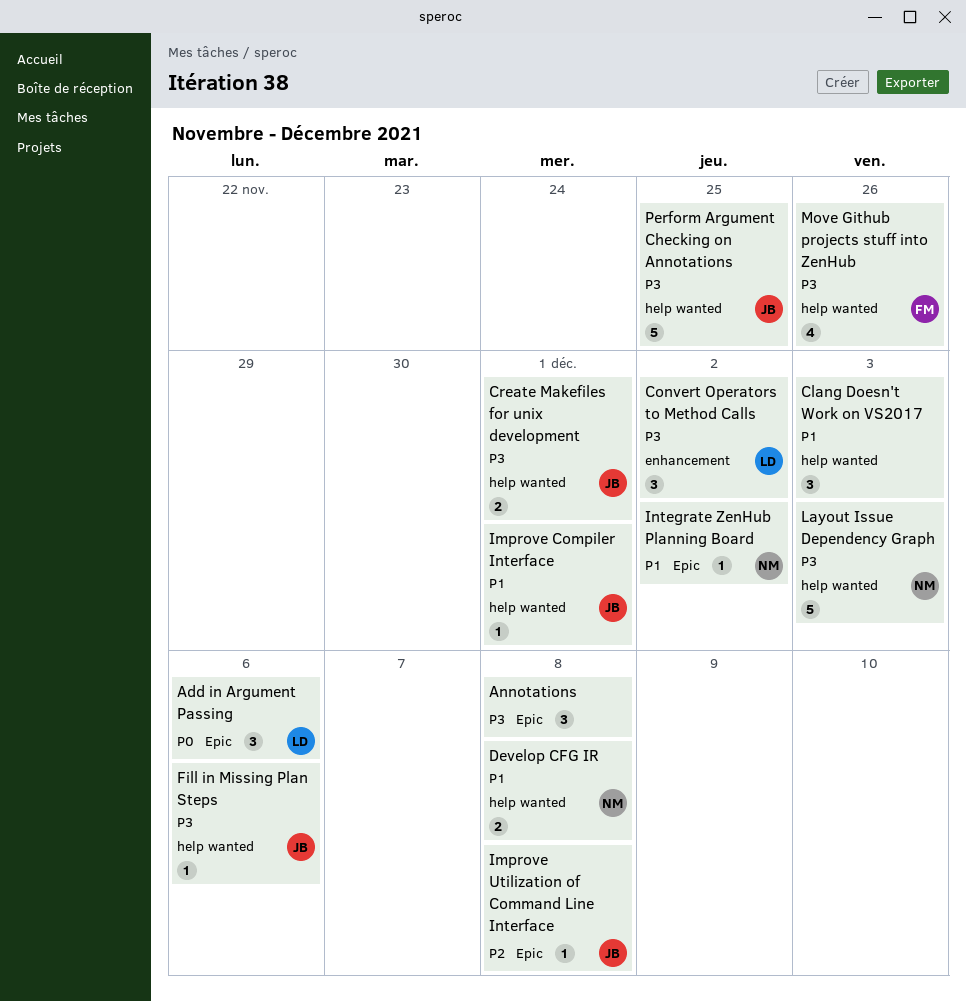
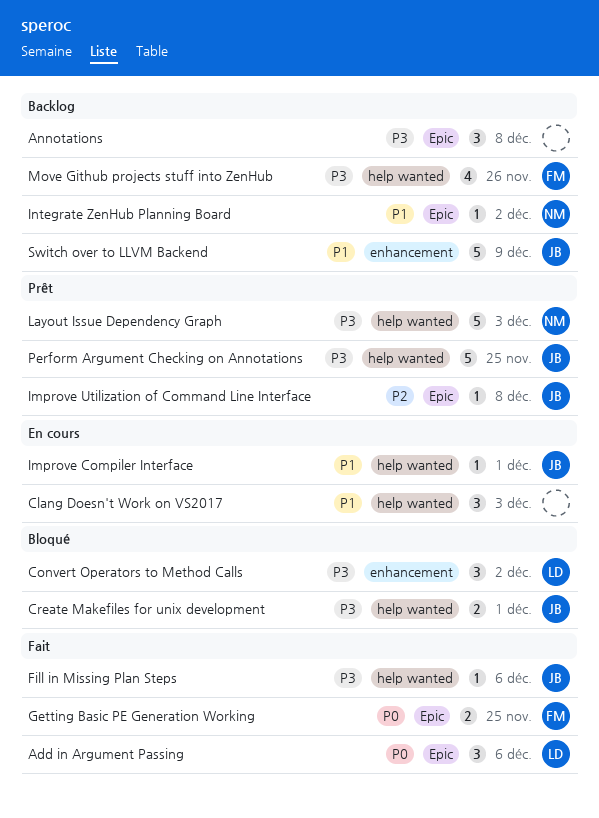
Develop CFG IR: present -> none
Getting Basic PE Generation Working: none -> present
Switch over to LLVM Backend: none -> present

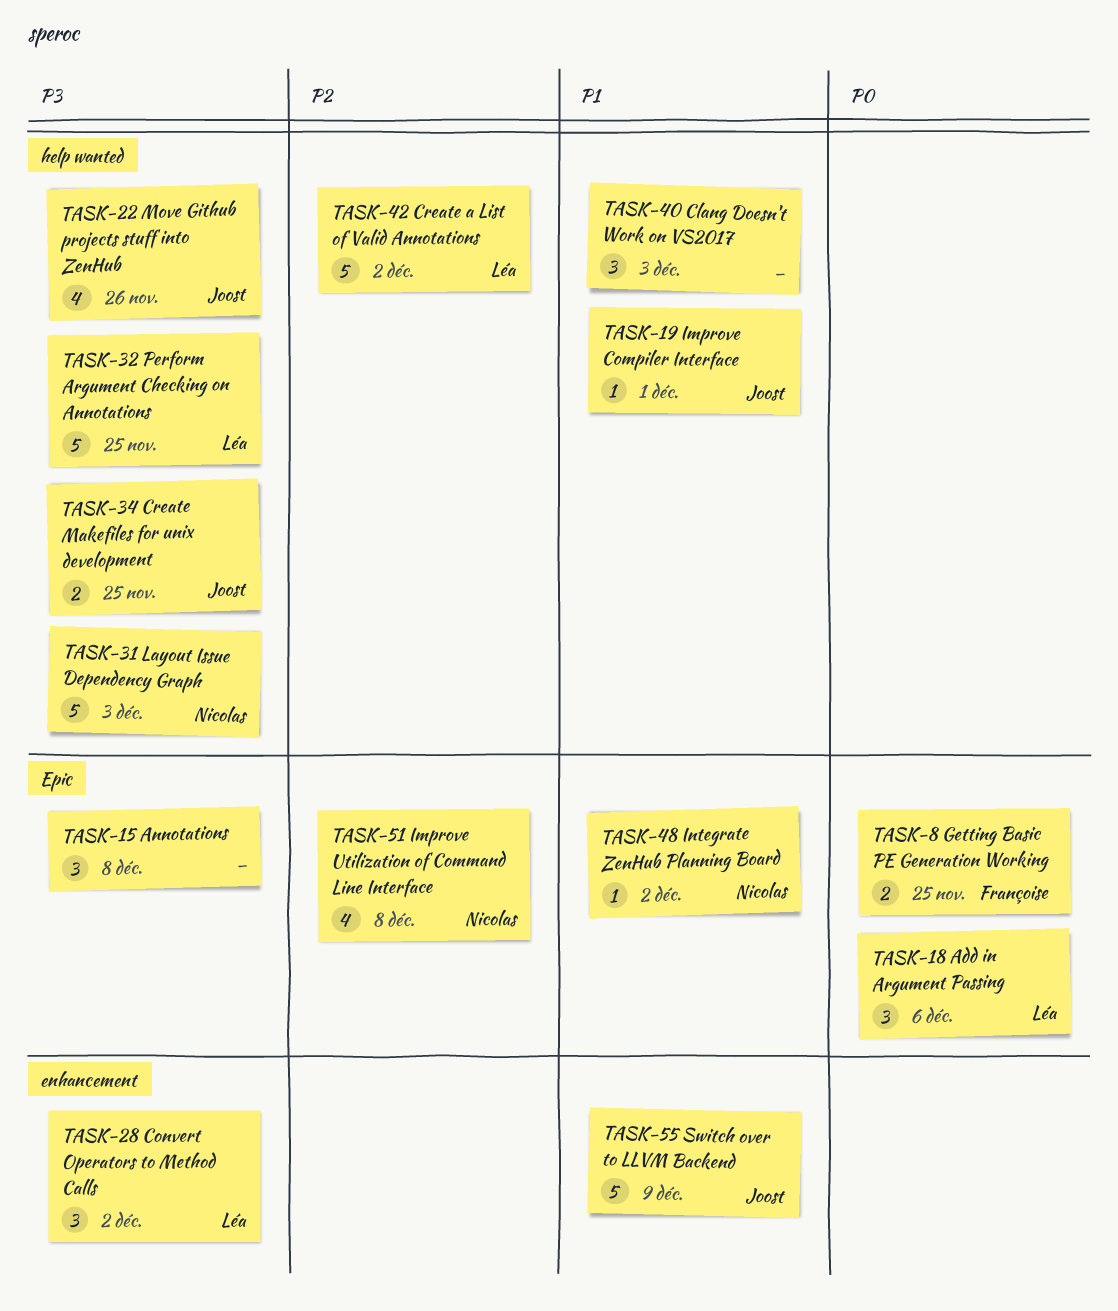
Create a List of Valid Annotations: none -> present
Create Makefiles for unix development, due: Dec 1 -> Nov 25
Fill in Missing Plan Steps: present -> none
Improve Utilization of Command Line Interface, owner: Joost -> Nicolas
Improve Utilization of Command Line Interface, estimate: 1 -> 4
Move Github projects stuff into ZenHub, owner: Françoise -> Joost
Perform Argument Checking on Annotations, owner: Joost -> Léa

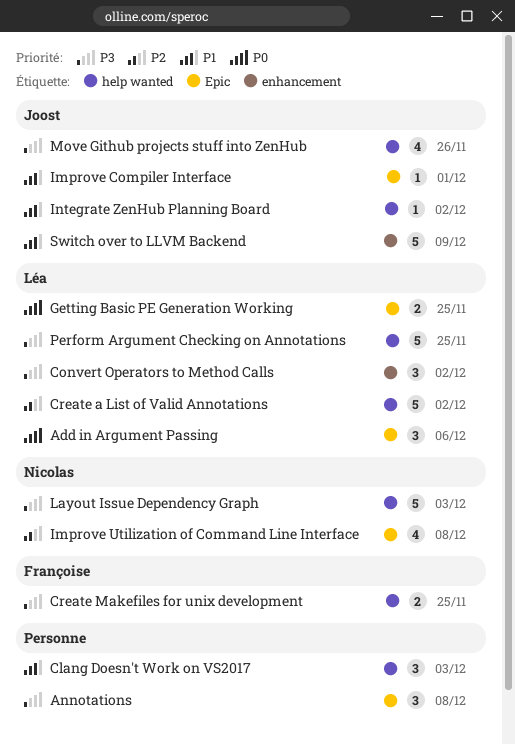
Create Makefiles for unix development, owner: Joost -> Françoise
Getting Basic PE Generation Working, owner: Françoise -> Léa
Improve Compiler Interface, label: help wanted -> Epic
Integrate ZenHub Planning Board, owner: Nicolas -> Joost
Integrate ZenHub Planning Board, label: Epic -> help wanted

